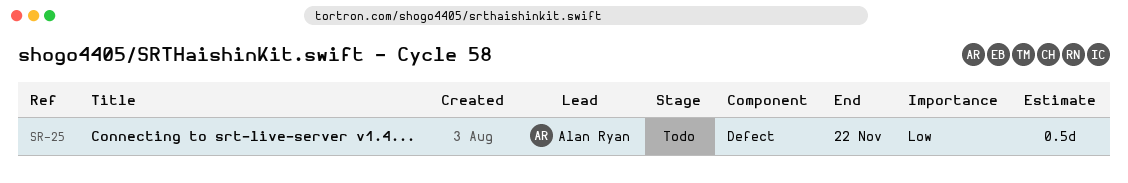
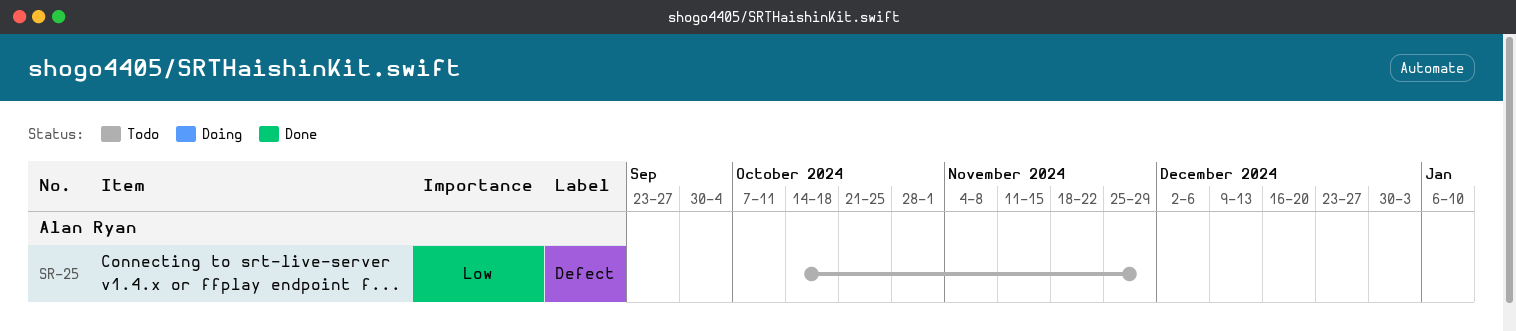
SR-25, due: Nov 22 -> Nov 29

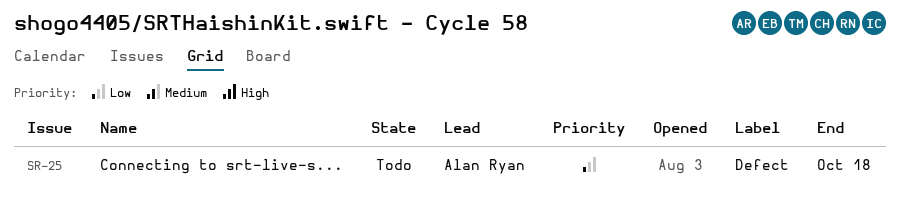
SR-25, due: Nov 29 -> Oct 18

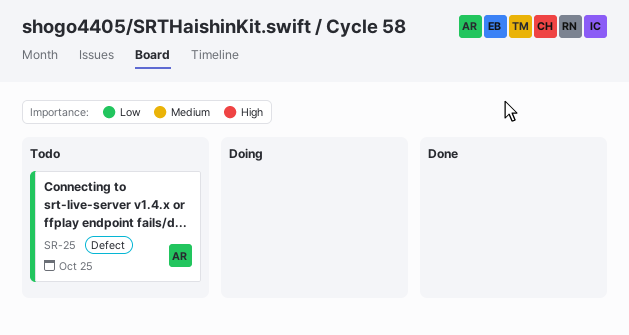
SR-25, due: Oct 18 -> Oct 25

